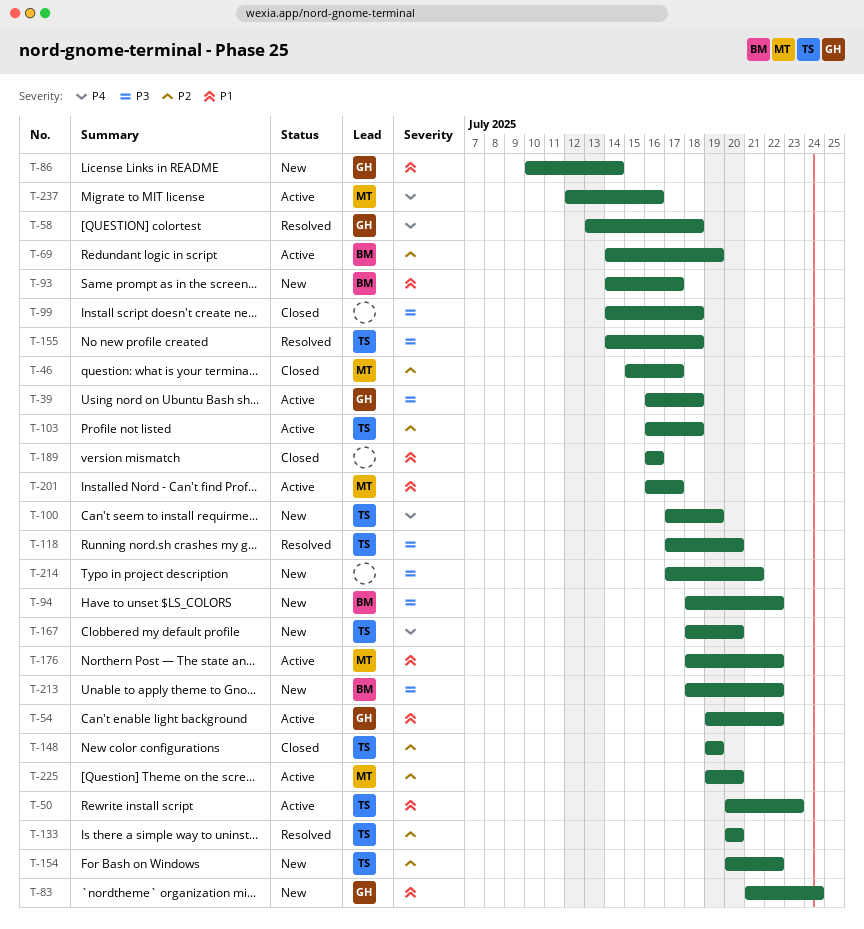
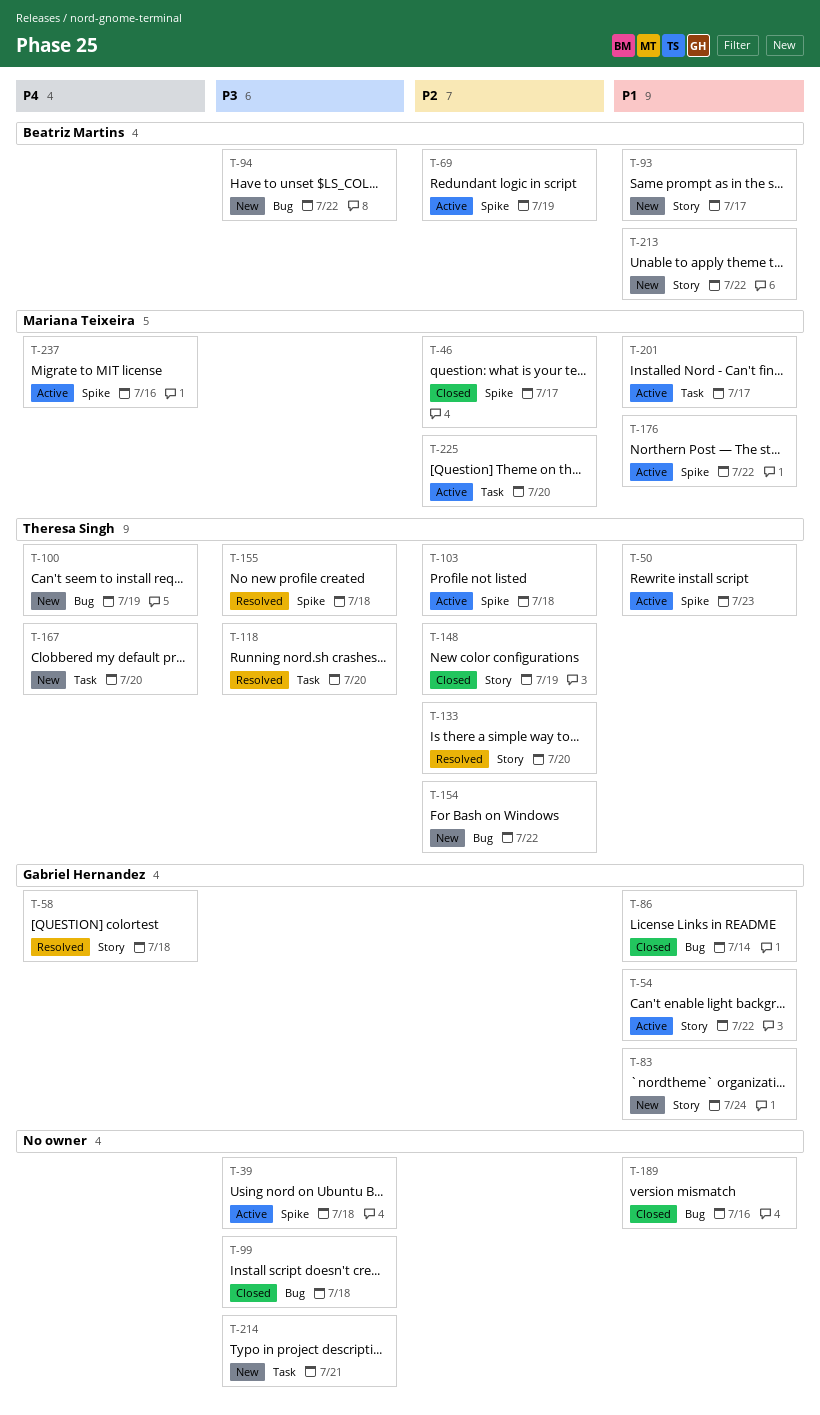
T-39, owner: Gabriel Hernandez -> none
T-86, status: New -> Closed
T-213, priority: P3 -> P1

